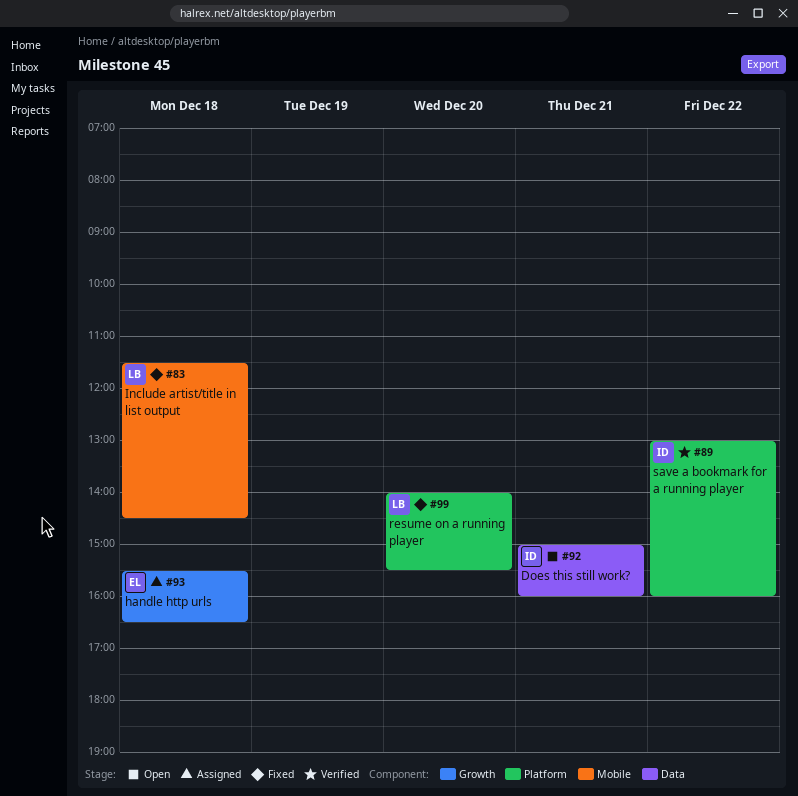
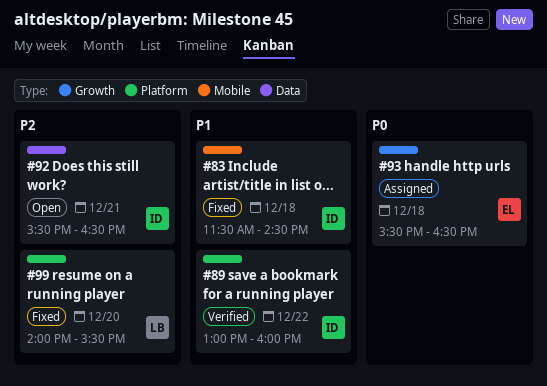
#83, owner: LB -> ID
#92, begins: 15:00 -> 15:30
#92, ends: 16:00 -> 16:30

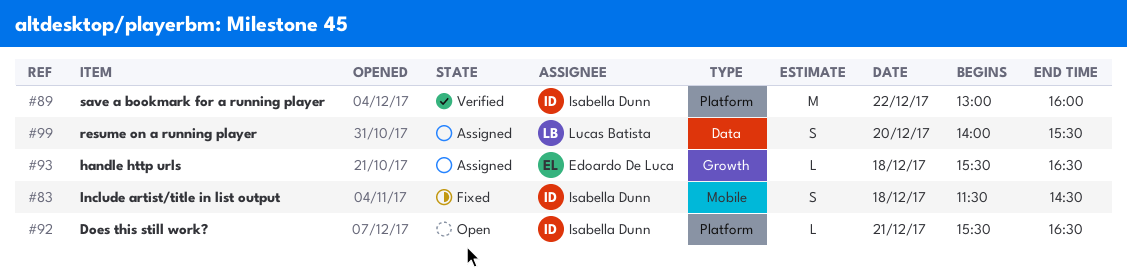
#92, label: Data -> Platform
#99, status: Fixed -> Assigned
#99, label: Platform -> Data

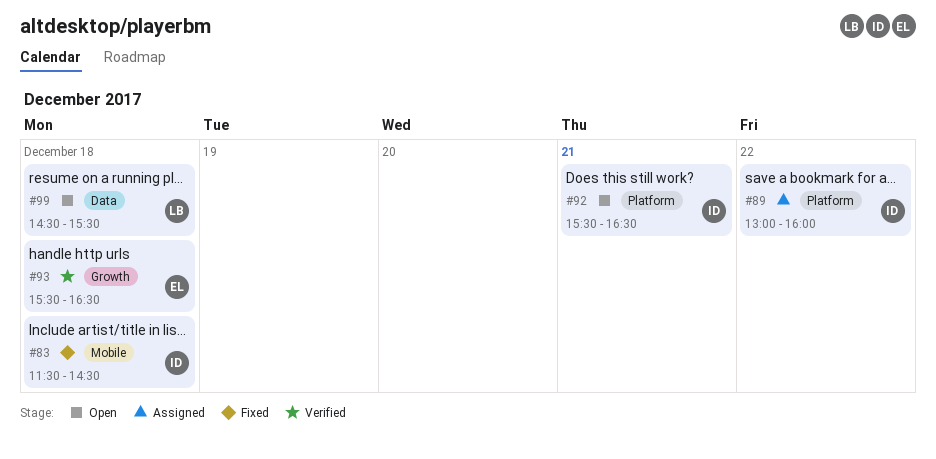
#89, status: Verified -> Assigned
#93, status: Assigned -> Verified
#99, status: Assigned -> Open
#99, day: Dec 20 -> Dec 18
#99, begins: 14:00 -> 14:30

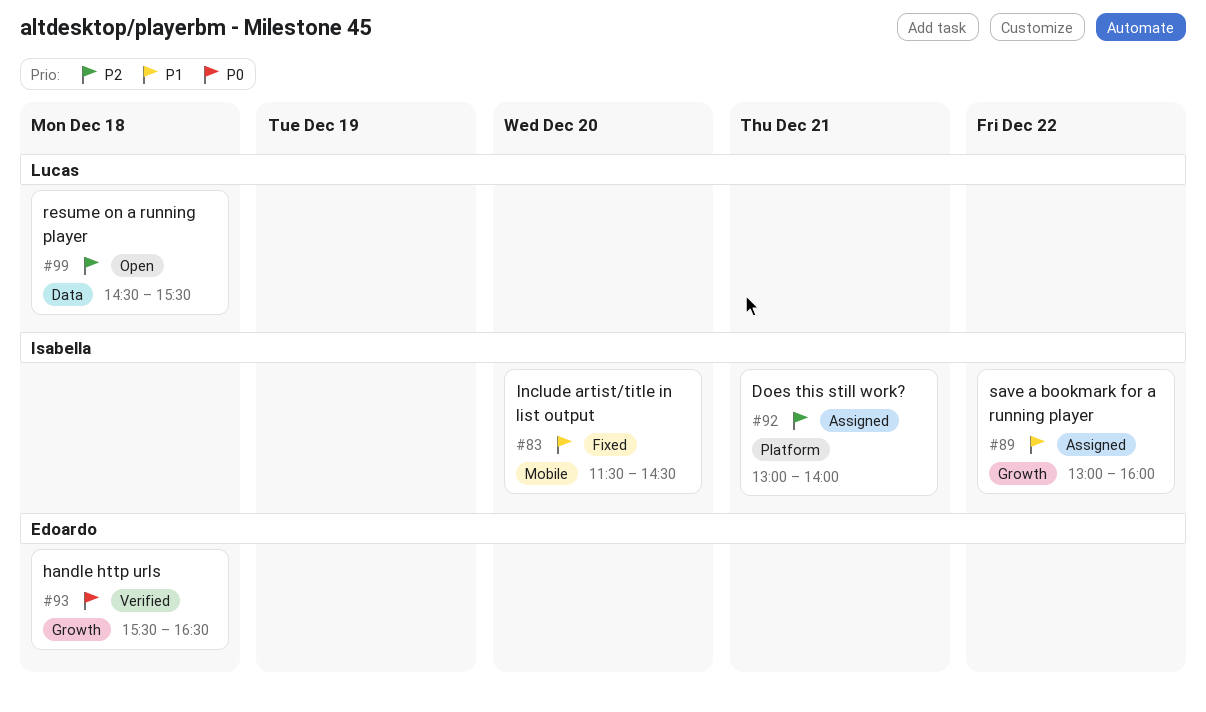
#83, day: Dec 18 -> Dec 20
#89, label: Platform -> Growth
#92, status: Open -> Assigned
#92, begins: 15:30 -> 13:00
#92, ends: 16:30 -> 14:00

